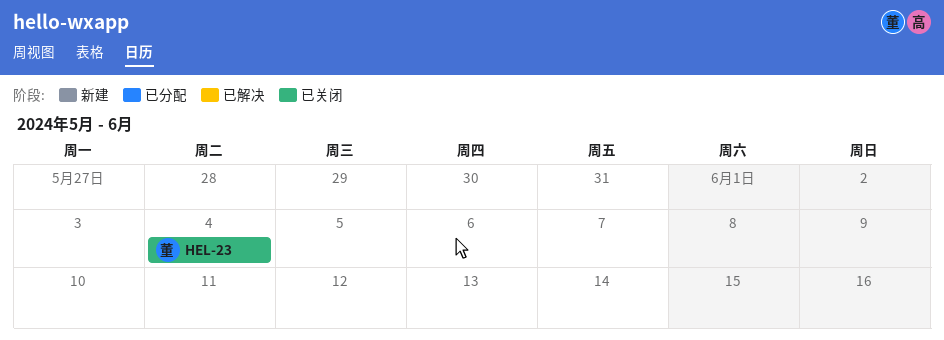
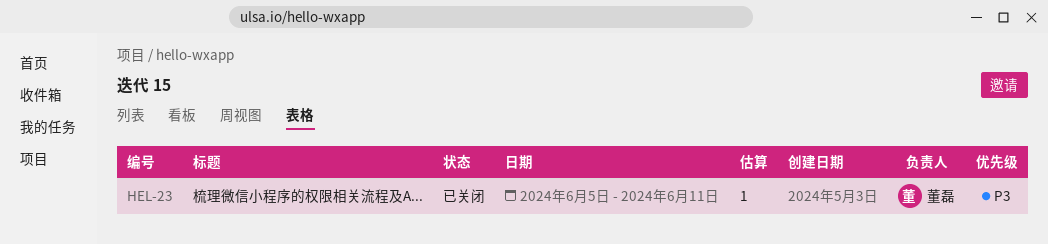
HEL-23, start: Jun 4 -> Jun 5
HEL-23, due: Jun 4 -> Jun 11

